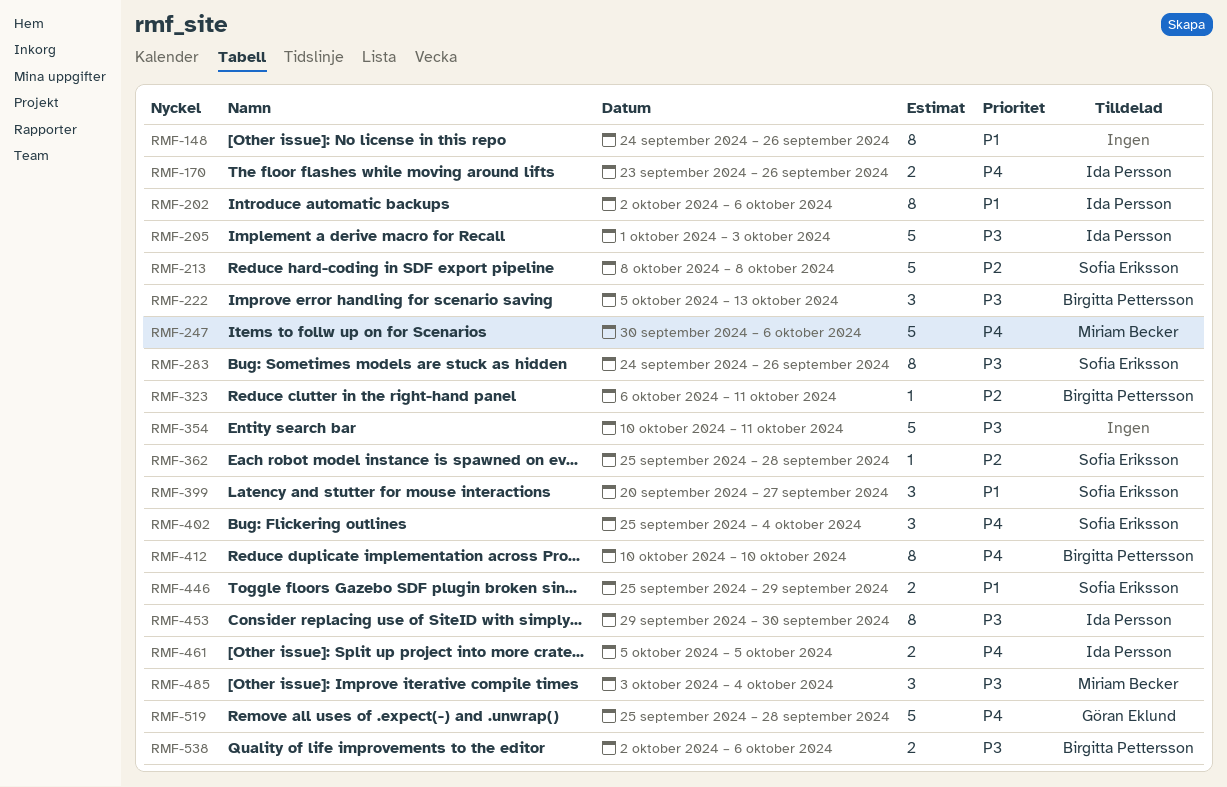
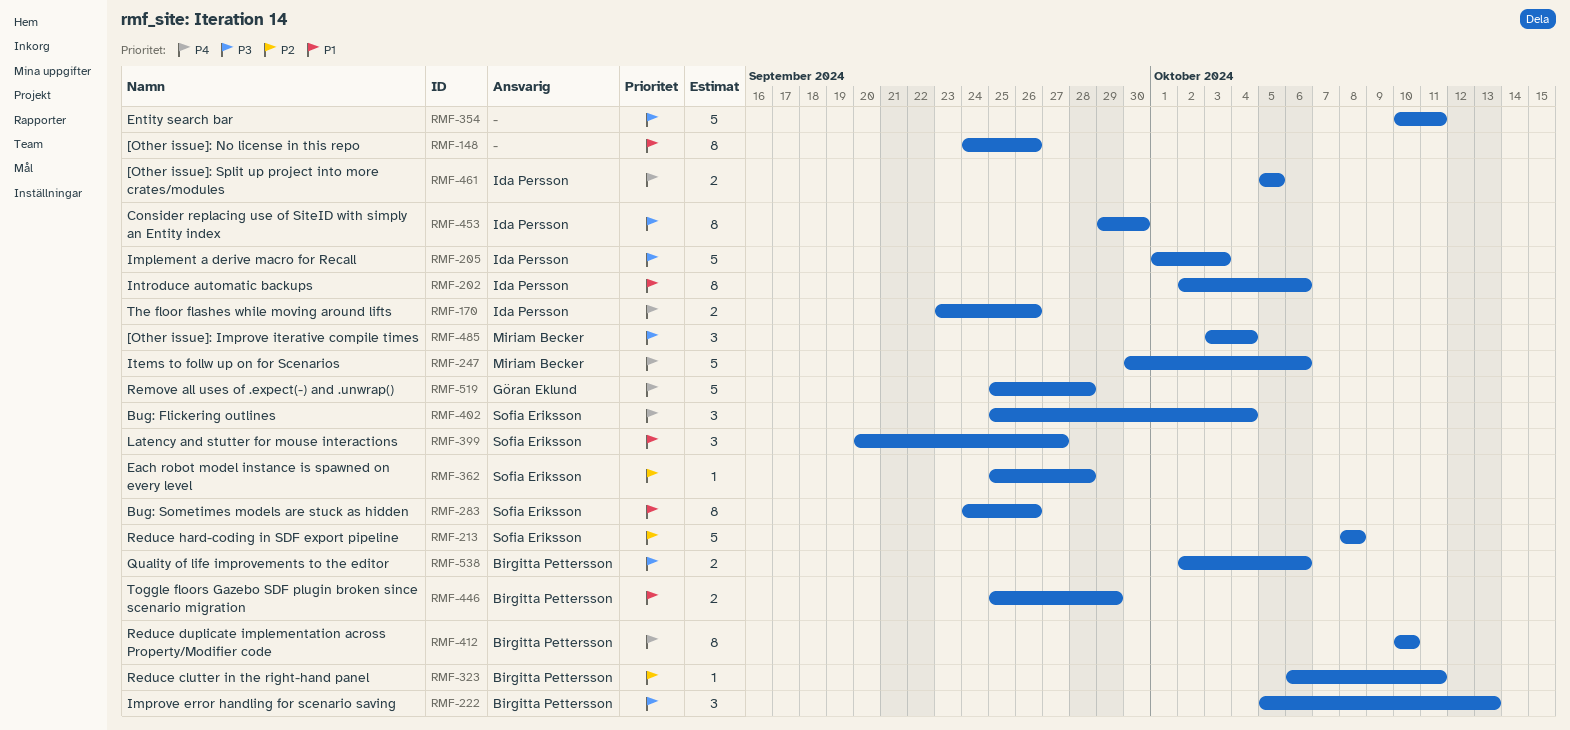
RMF-283, priority: P3 -> P1
RMF-446, owner: Sofia Eriksson -> Birgitta Pettersson

